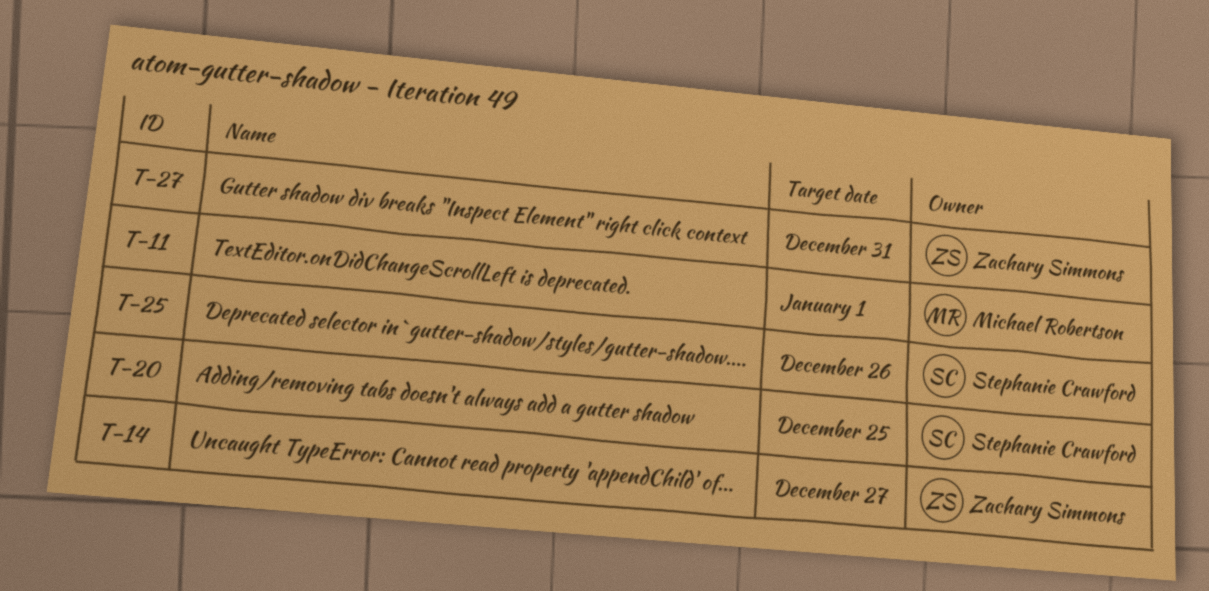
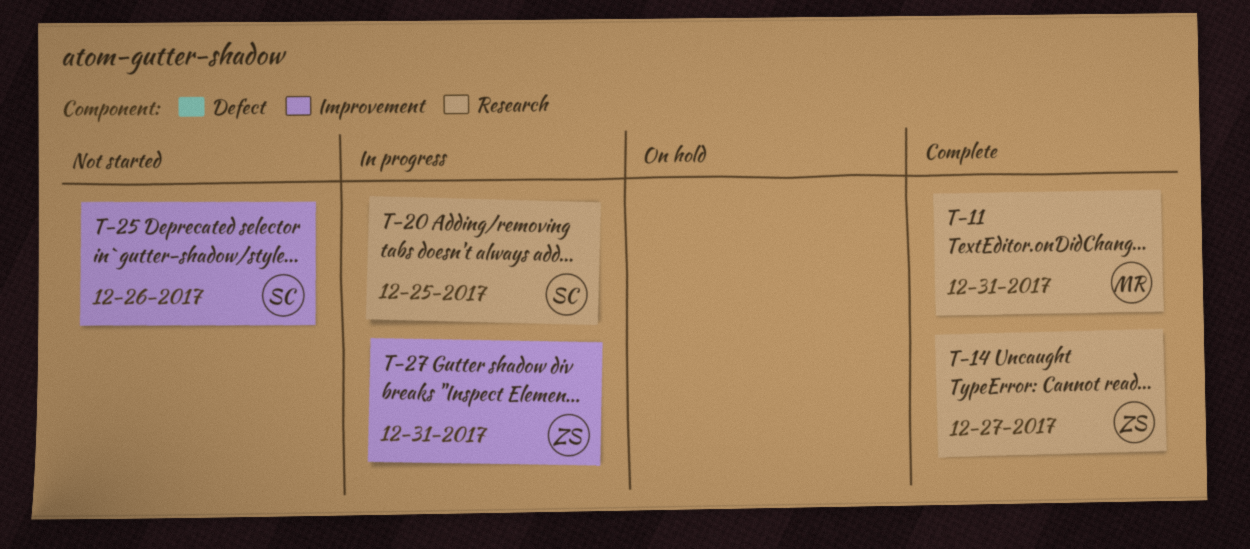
T-11, due: Jan 1 -> Dec 31

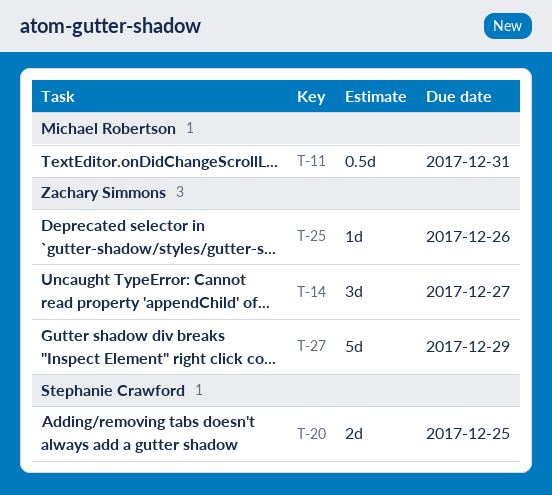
T-25, owner: Stephanie Crawford -> Zachary Simmons
T-27, due: Dec 31 -> Dec 29

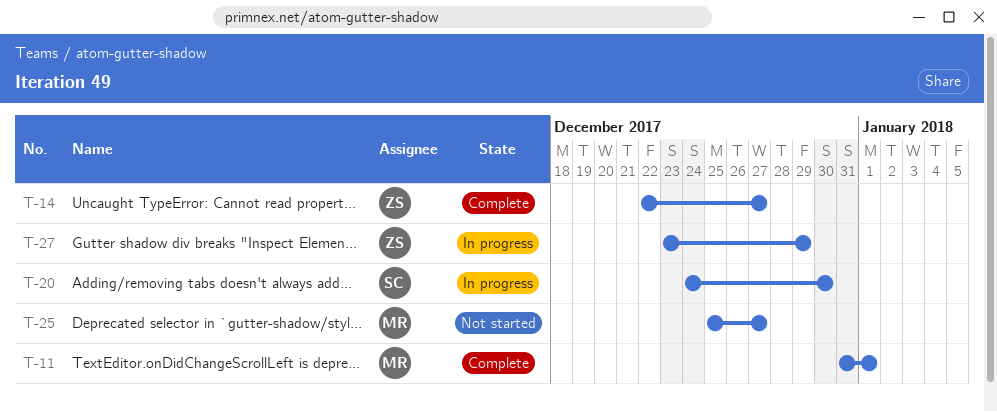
T-11, due: Dec 31 -> Jan 1
T-20, due: Dec 25 -> Dec 30
T-25, owner: Zachary Simmons -> Michael Robertson
T-25, due: Dec 26 -> Dec 27

